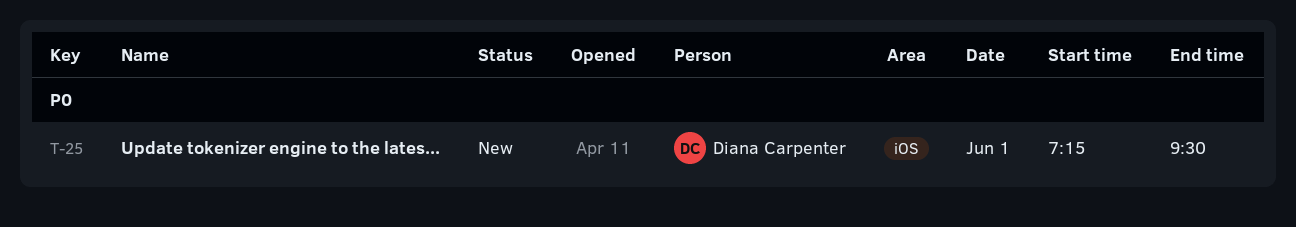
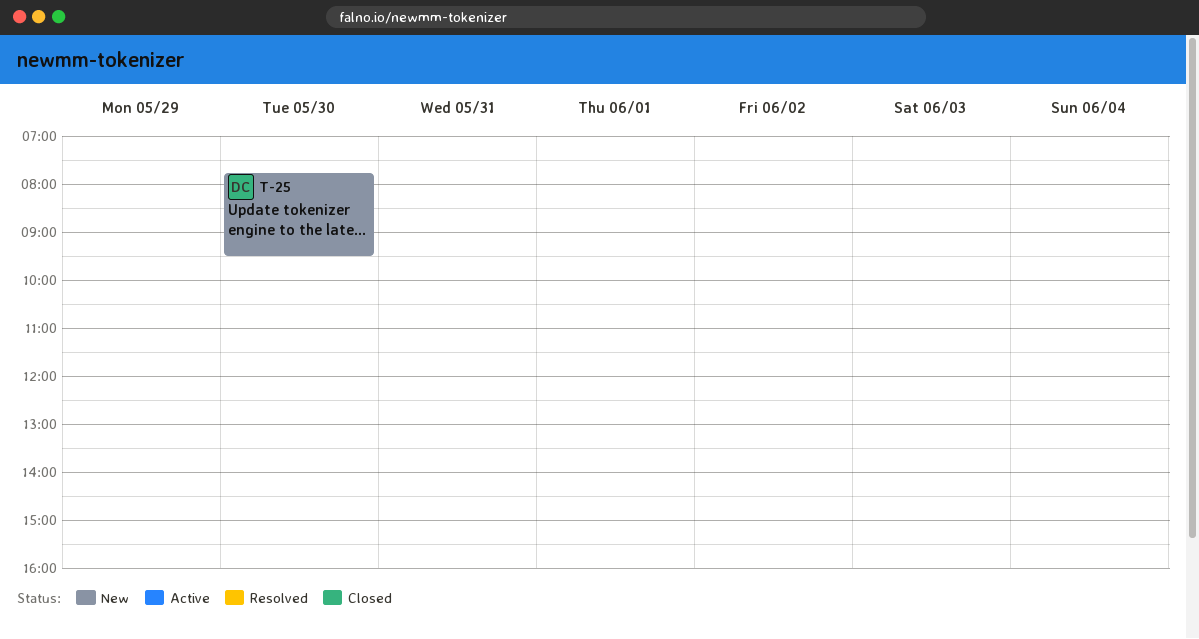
T-25, day: Jun 1 -> May 30
T-25, begins: 07:15 -> 07:45

